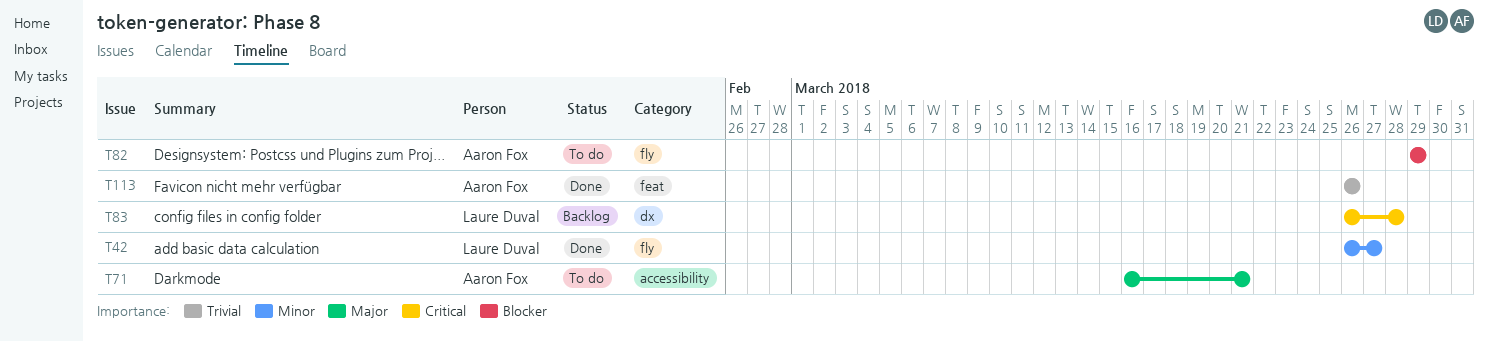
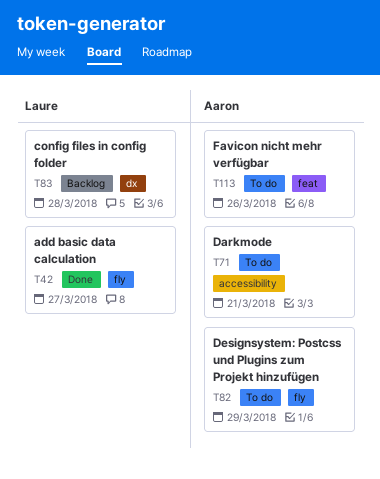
T113, status: Done -> To do

